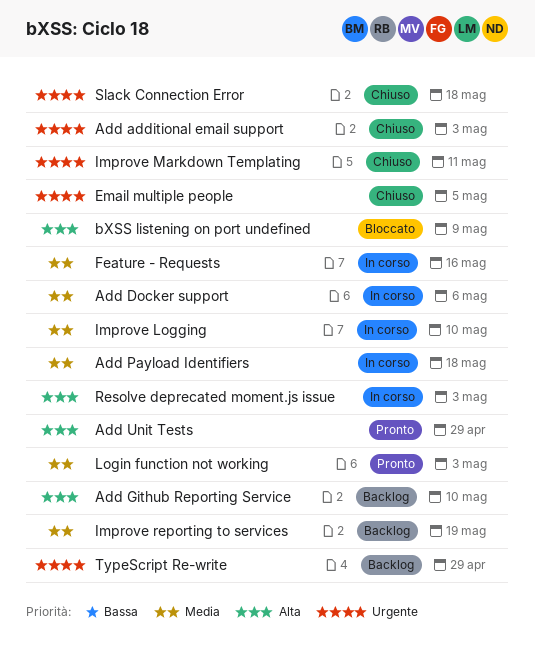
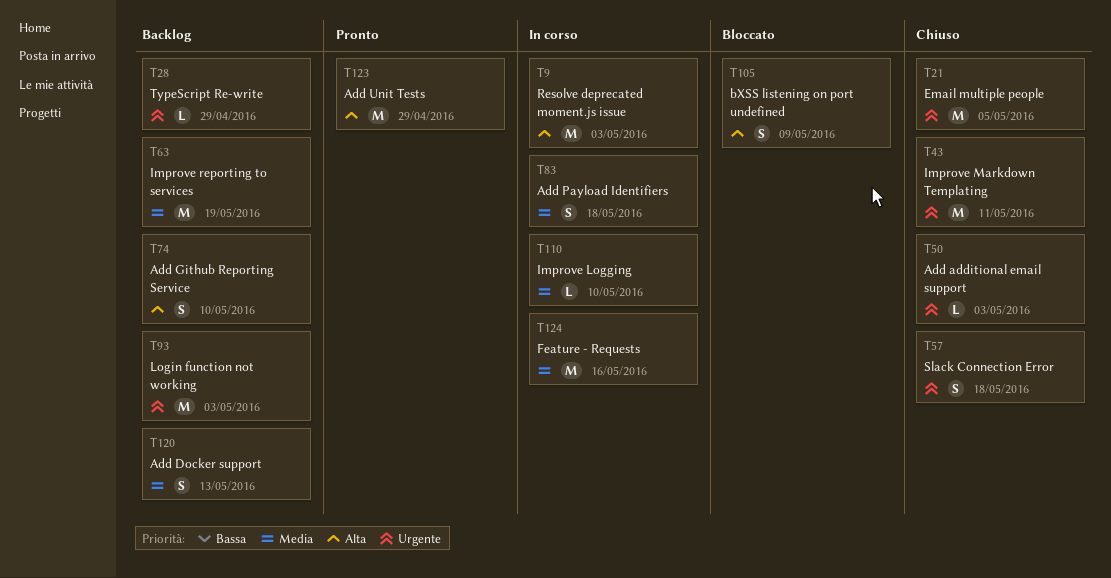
Add Docker support, status: In corso -> Backlog
Add Docker support, due: May 6 -> May 13
Login function not working, status: Pronto -> Backlog
Login function not working, priority: Media -> Urgente

